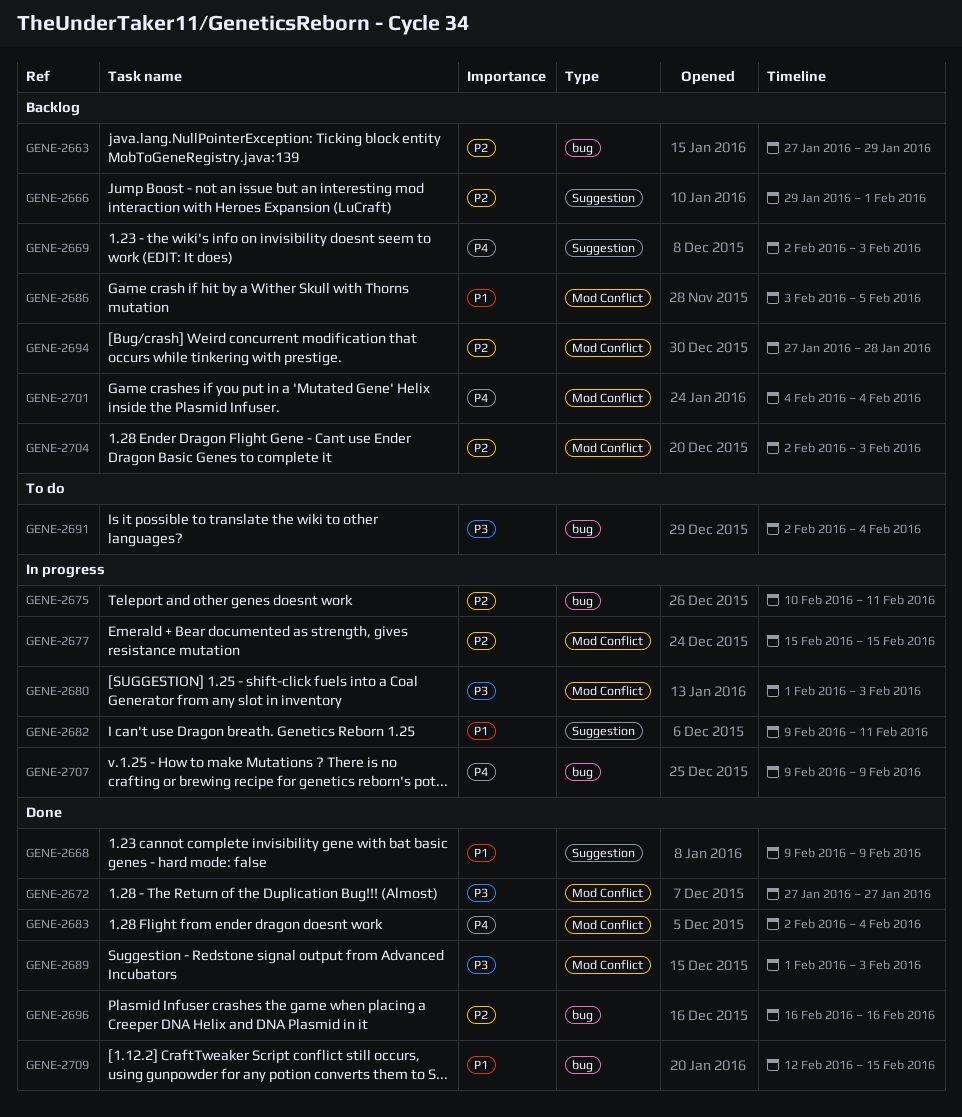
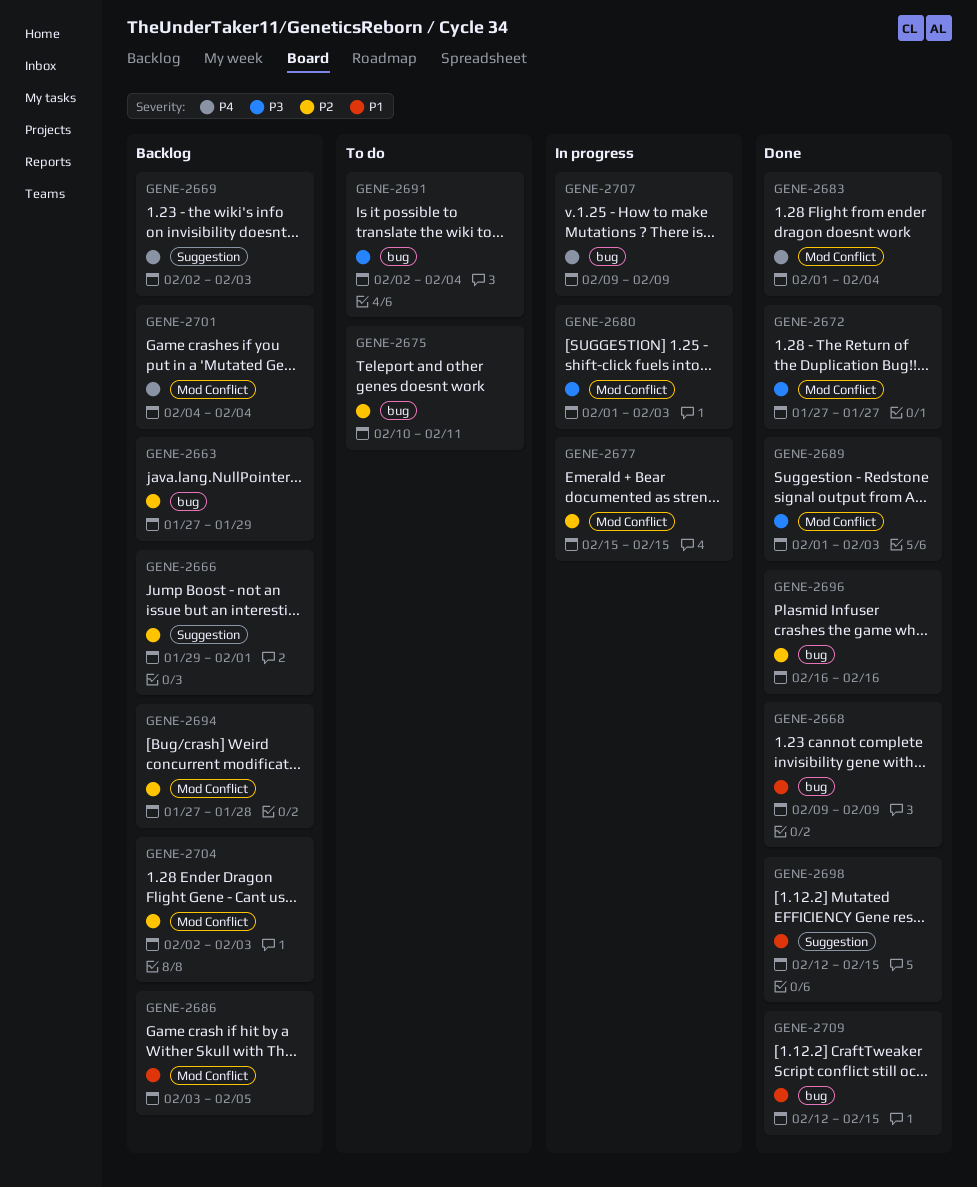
GENE-2668, label: Suggestion -> bug
GENE-2675, status: In progress -> To do
GENE-2682: present -> none
GENE-2683, start: Feb 2 -> Feb 1
GENE-2698: none -> present

